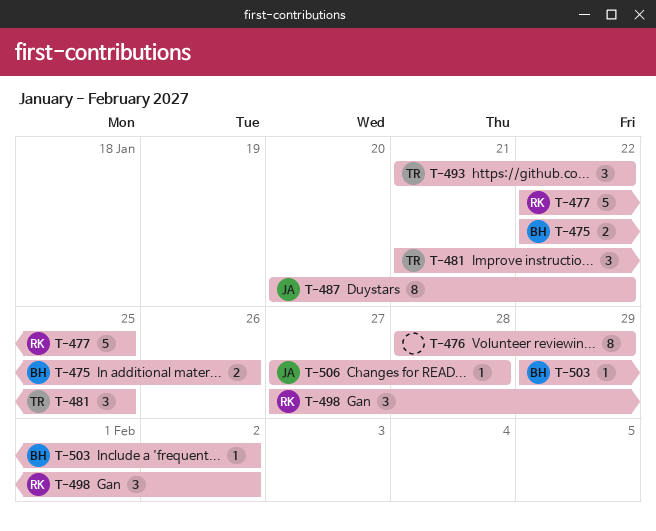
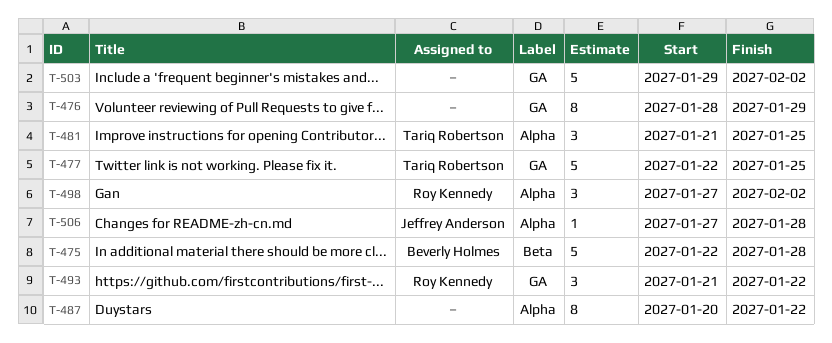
T-475, estimate: 2 -> 5
T-475, due: Jan 26 -> Jan 28
T-477, owner: Roy Kennedy -> Tariq Robertson
T-487, owner: Jeffrey Anderson -> none
T-493, owner: Tariq Robertson -> Roy Kennedy
T-503, owner: Beverly Holmes -> none
T-503, estimate: 1 -> 5

